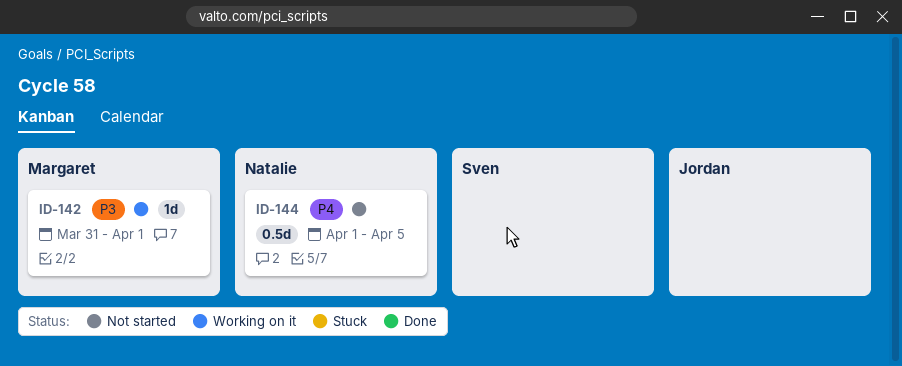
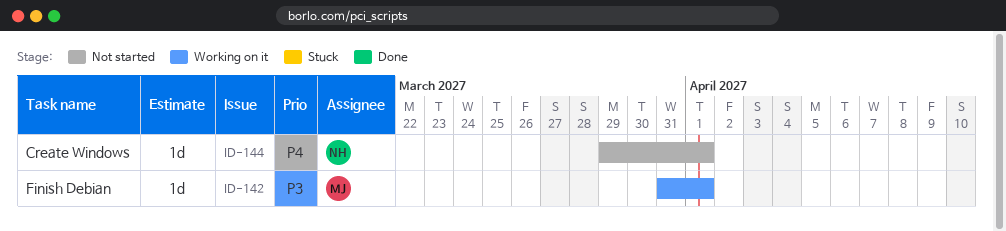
ID-144, estimate: 0.5d -> 1d
ID-144, start: Apr 1 -> Mar 29
ID-144, due: Apr 5 -> Apr 1

